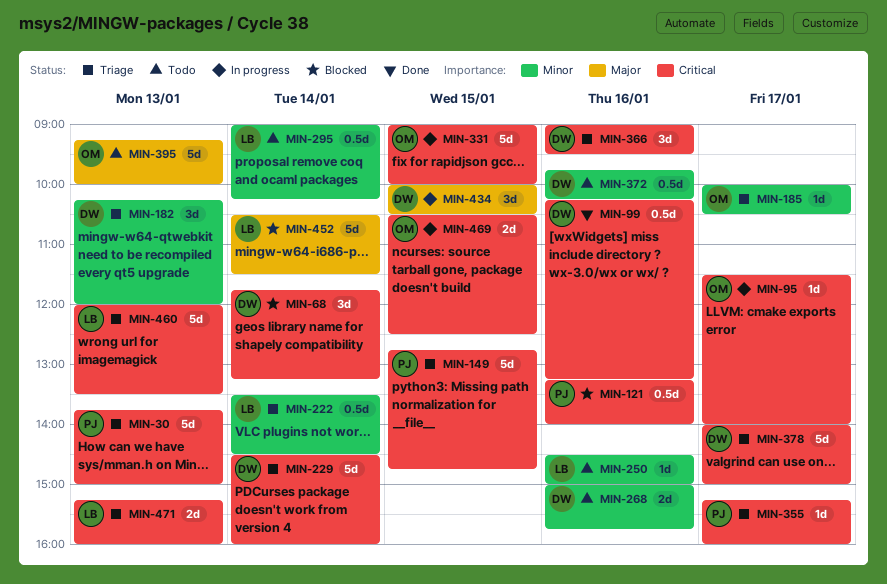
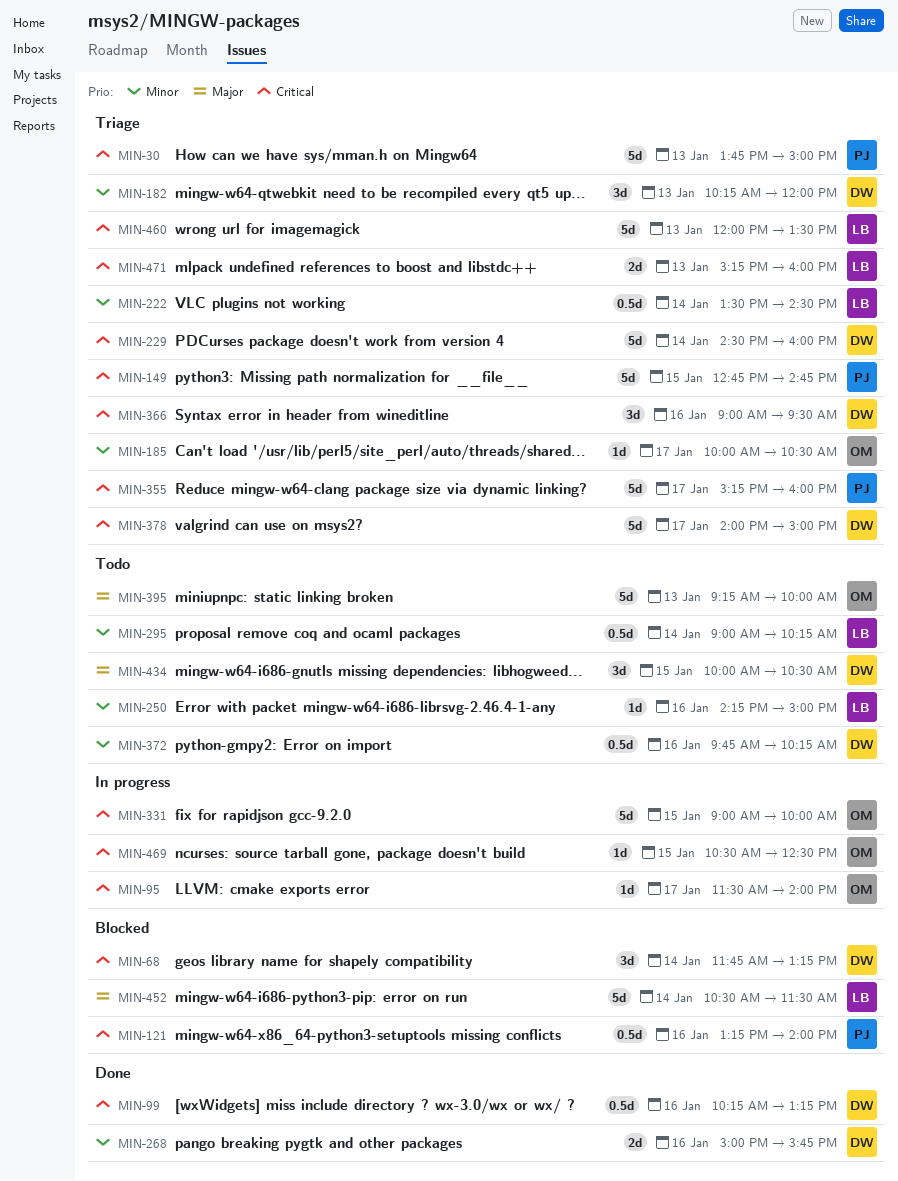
MIN-250, begins: 14:30 -> 14:15
MIN-268, status: Todo -> Done
MIN-355, estimate: 1d -> 5d
MIN-434, status: In progress -> Todo
MIN-469, estimate: 2d -> 1d

